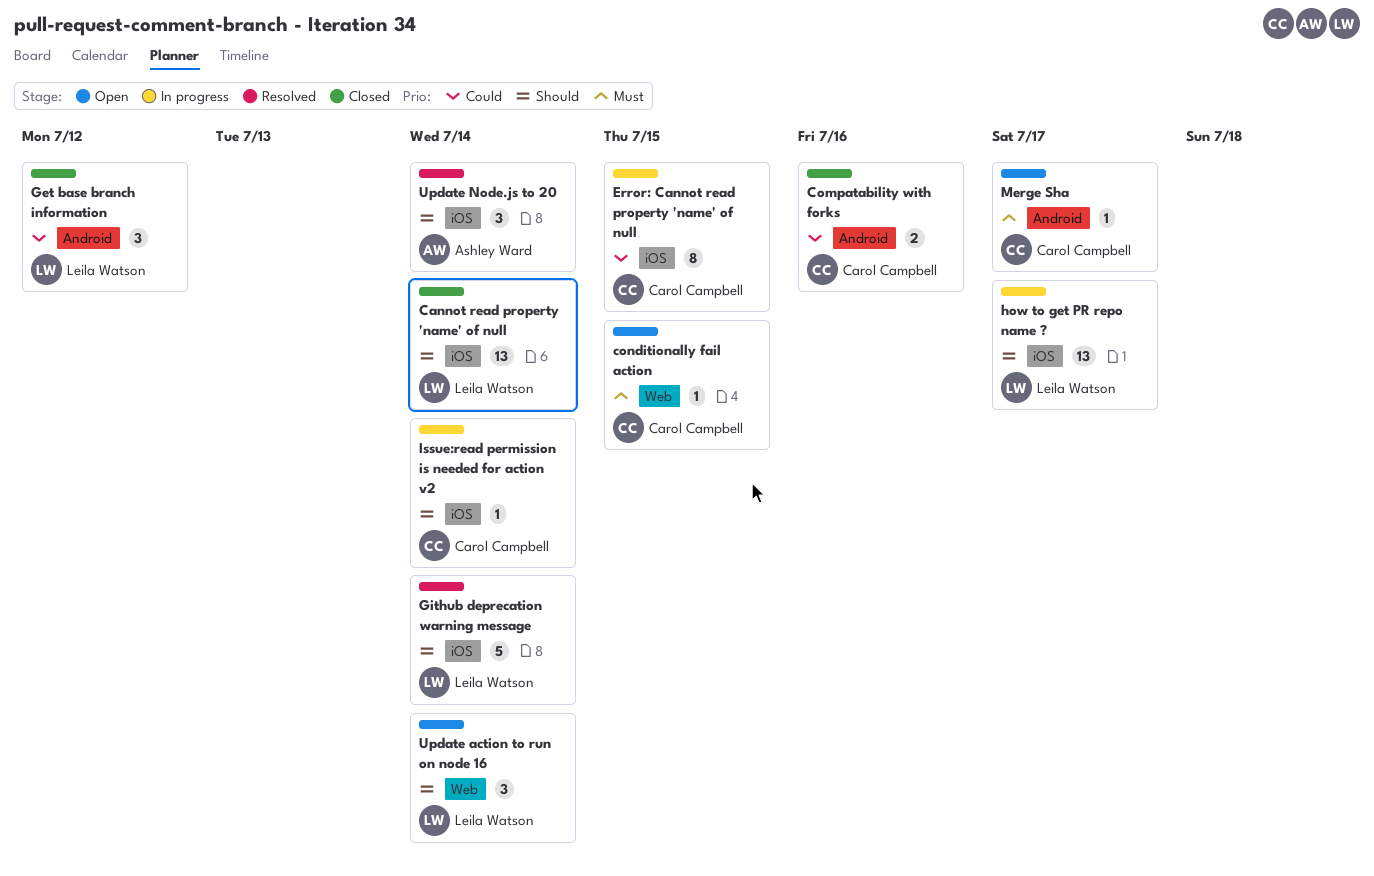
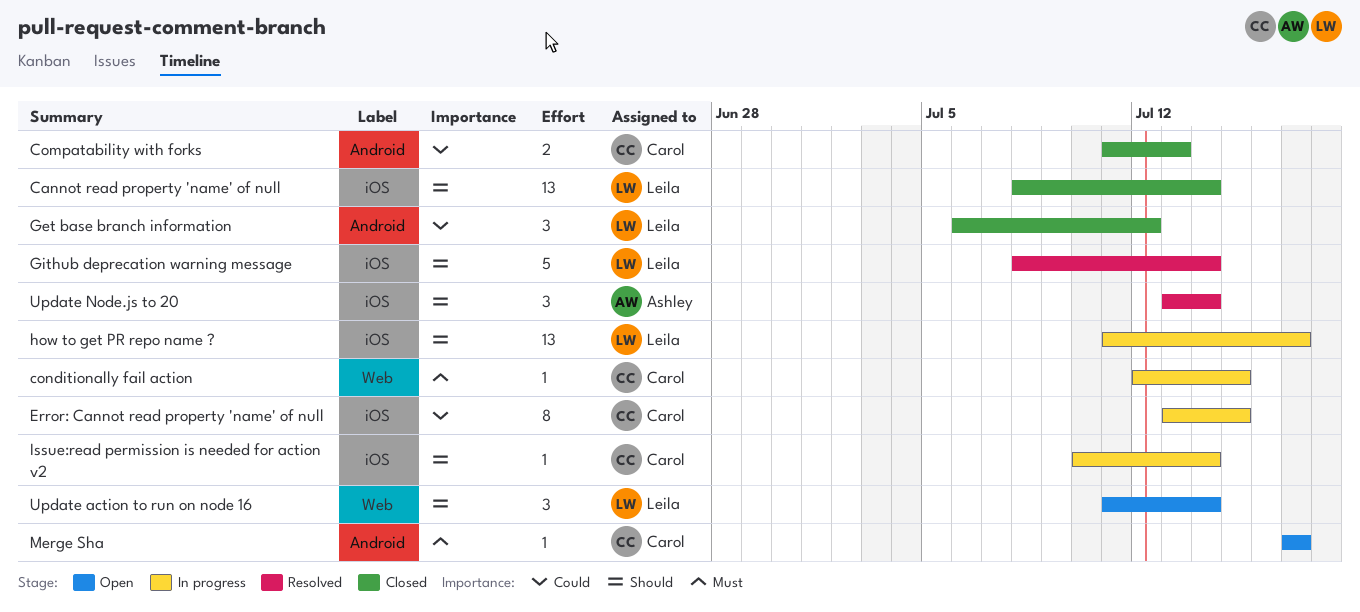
Compatability with forks, due: Jul 16 -> Jul 13
conditionally fail action, status: Open -> In progress

